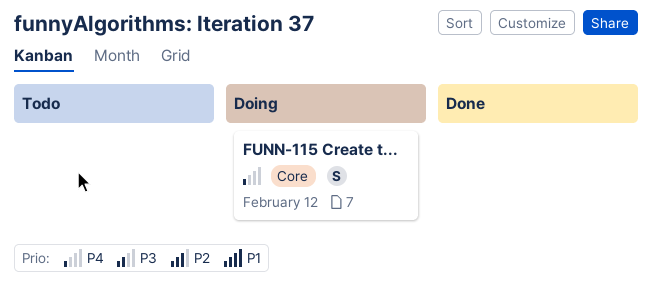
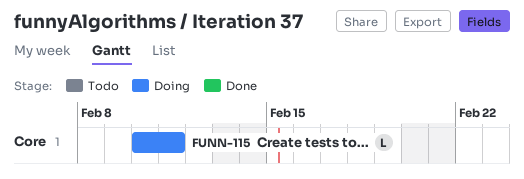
FUNN-115, estimate: S -> L
FUNN-115, due: Feb 12 -> Feb 11

